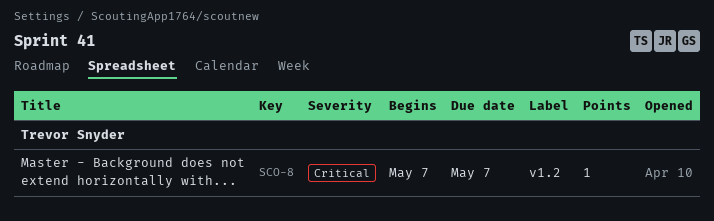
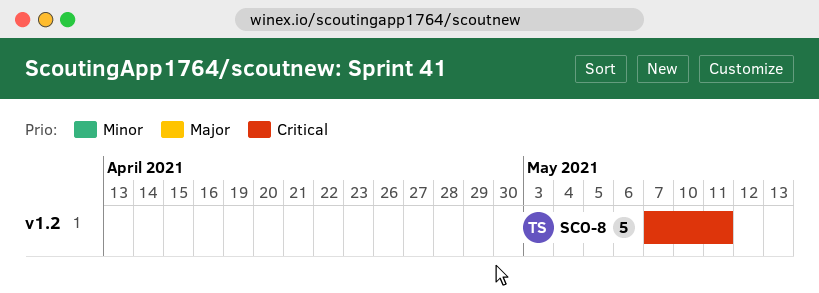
SCO-8, estimate: 1 -> 5
SCO-8, due: May 7 -> May 11

